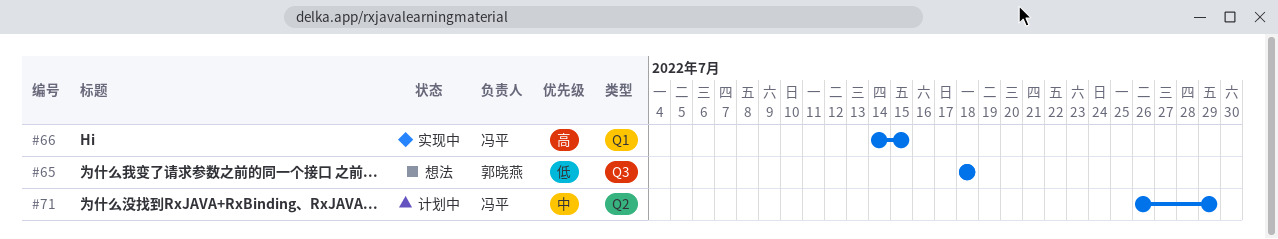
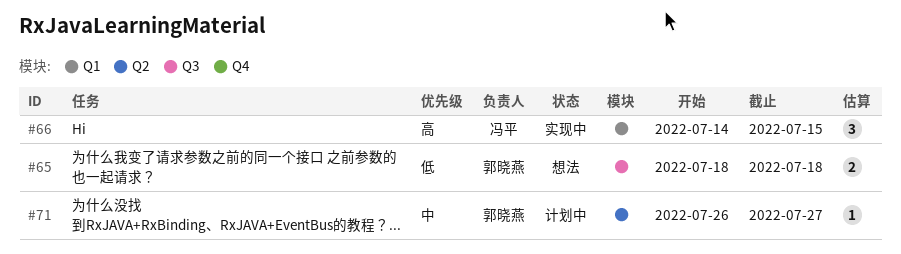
#71, owner: 冯平 -> 郭晓燕
#71, due: Jul 29 -> Jul 27

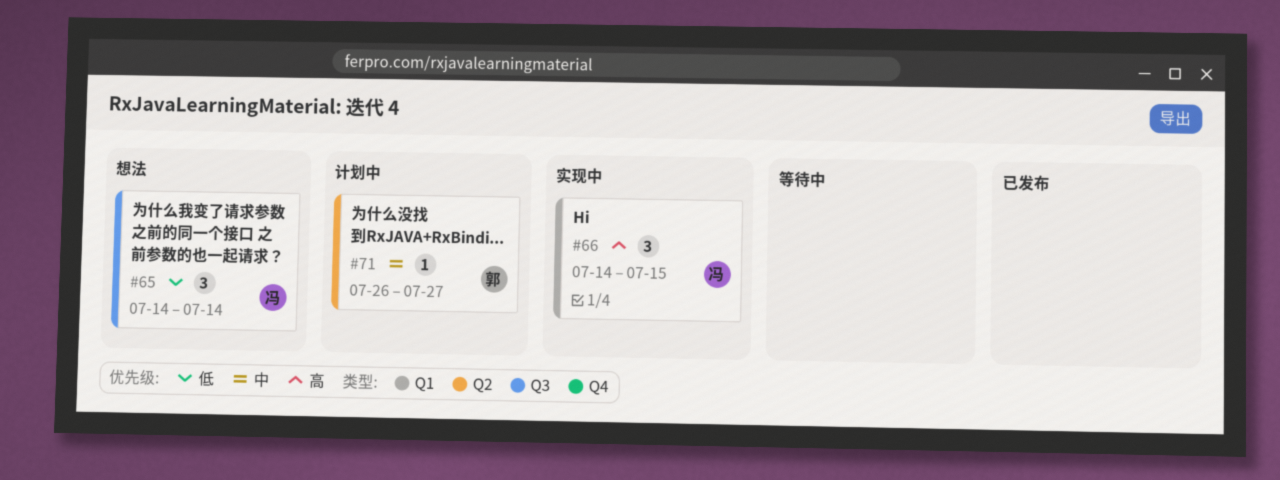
#65, owner: 郭晓燕 -> 冯平
#65, estimate: 2 -> 3
#65, start: Jul 18 -> Jul 14
#65, due: Jul 18 -> Jul 14

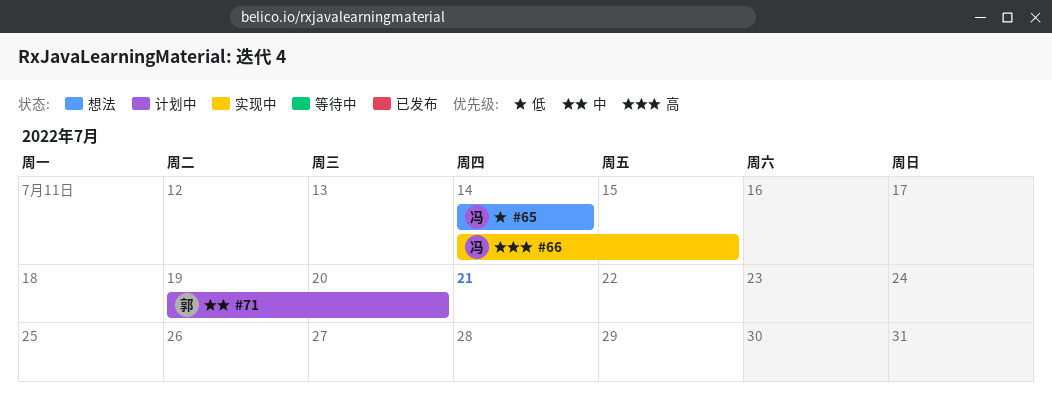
#71, start: Jul 26 -> Jul 19
#71, due: Jul 27 -> Jul 20

